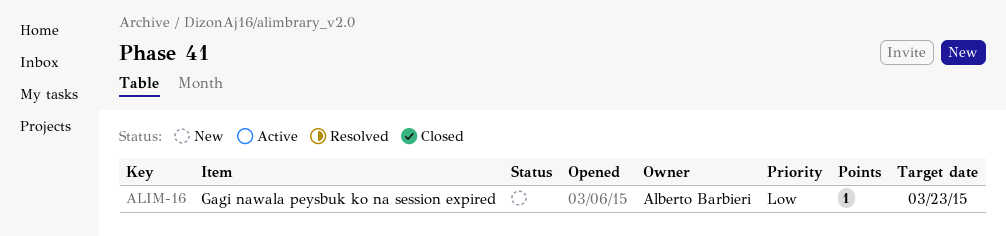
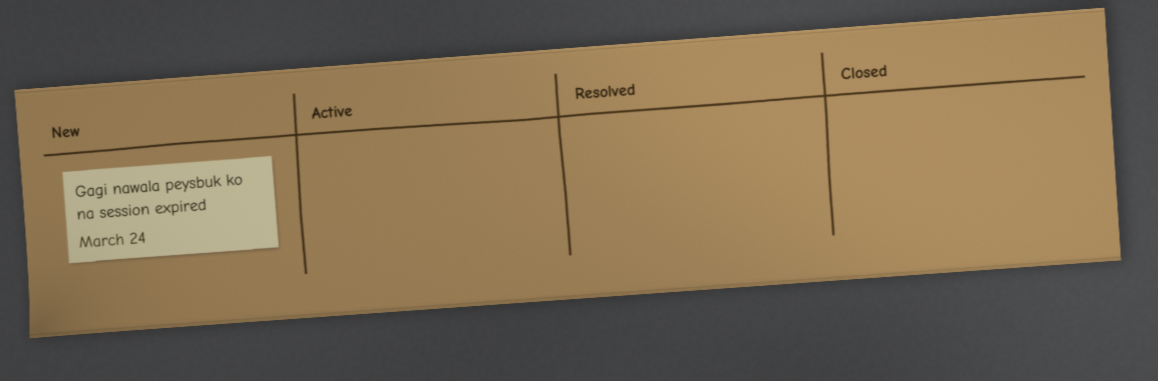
Gagi nawala peysbuk ko na session expired, due: Mar 23 -> Mar 24

